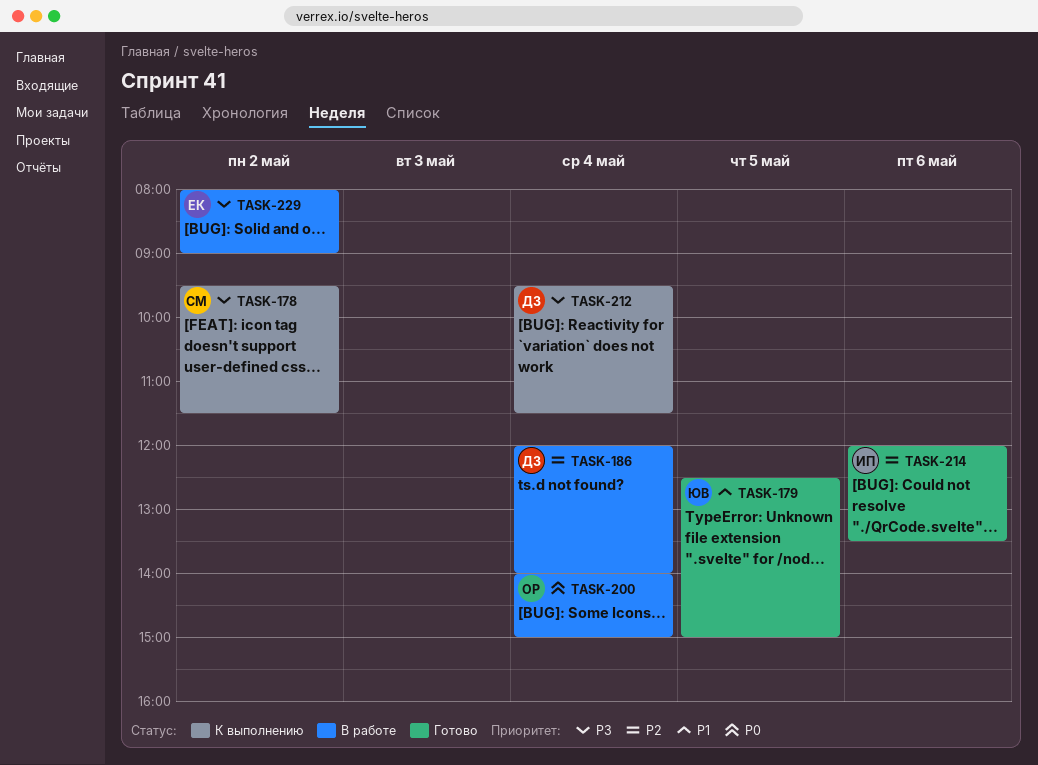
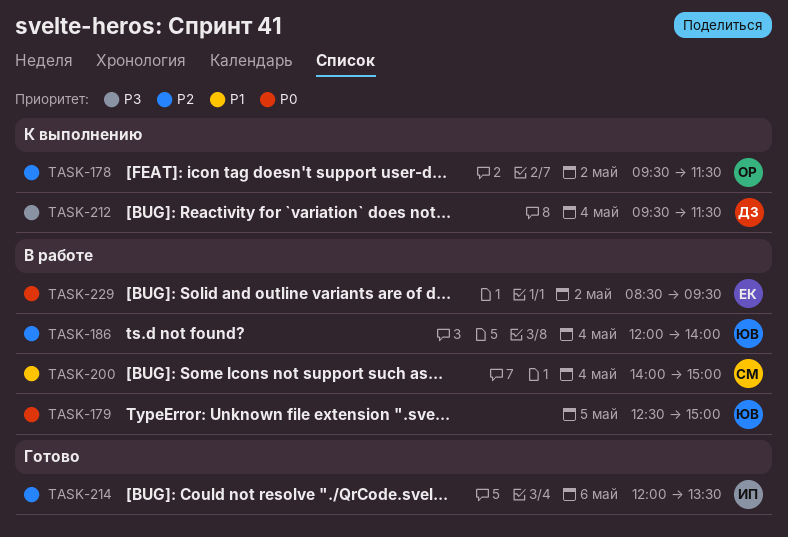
TASK-178, owner: СМ -> ОР
TASK-178, priority: P3 -> P2
TASK-179, status: Готово -> В работе
TASK-179, priority: P1 -> P0
TASK-186, owner: ДЗ -> ЮВ
TASK-200, owner: ОР -> СМ
TASK-200, priority: P0 -> P1
TASK-229, priority: P3 -> P0
TASK-229, begins: 08:00 -> 08:30
TASK-229, ends: 09:00 -> 09:30

